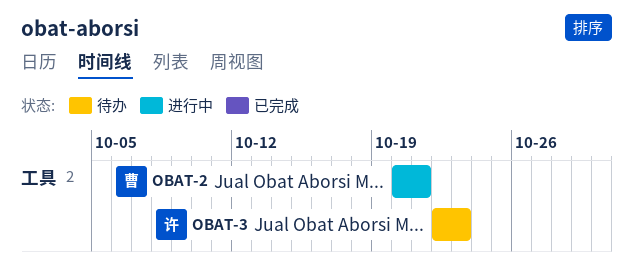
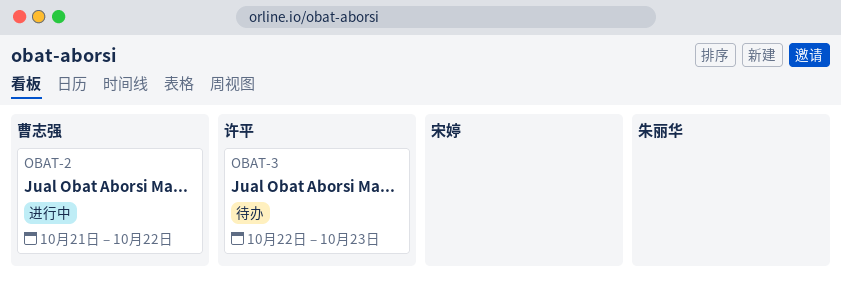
OBAT-2, start: Oct 20 -> Oct 21
OBAT-2, due: Oct 21 -> Oct 22

